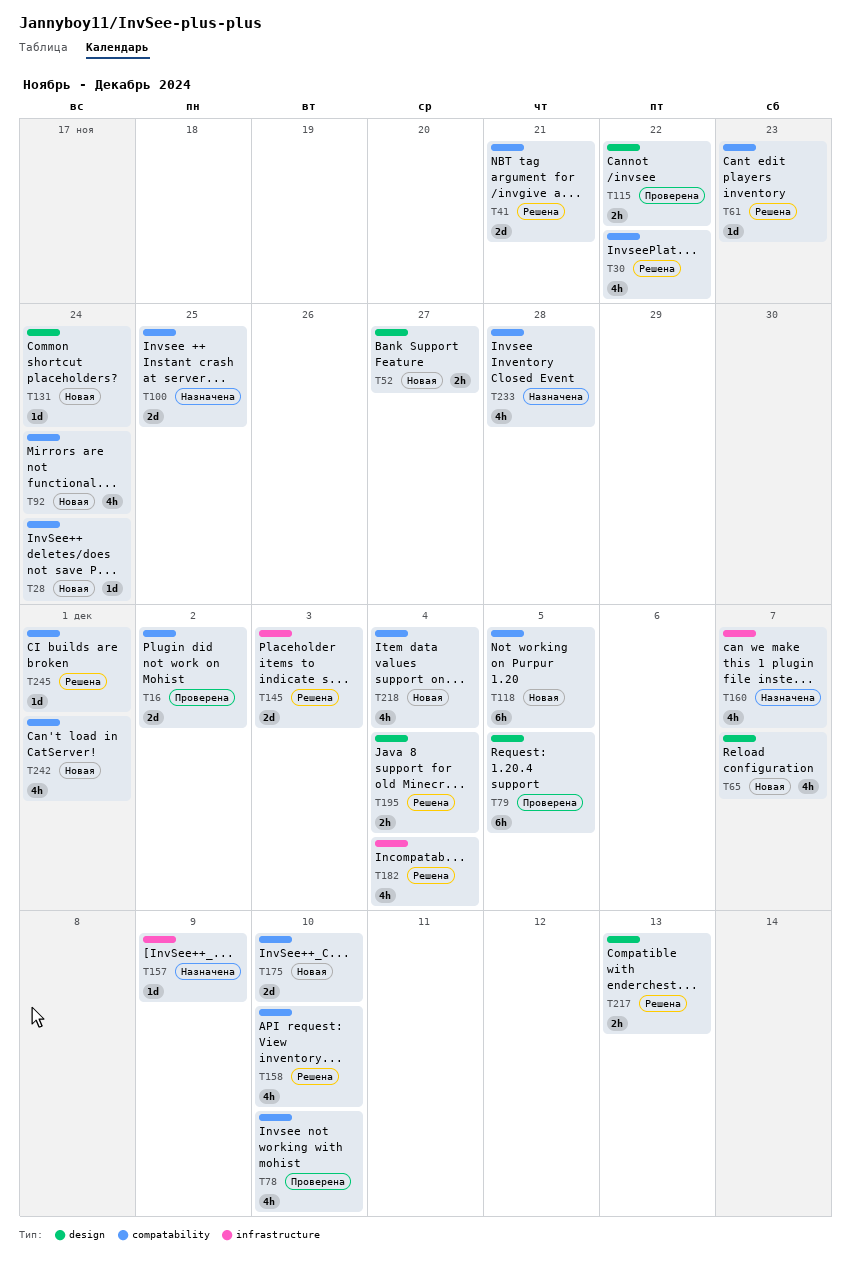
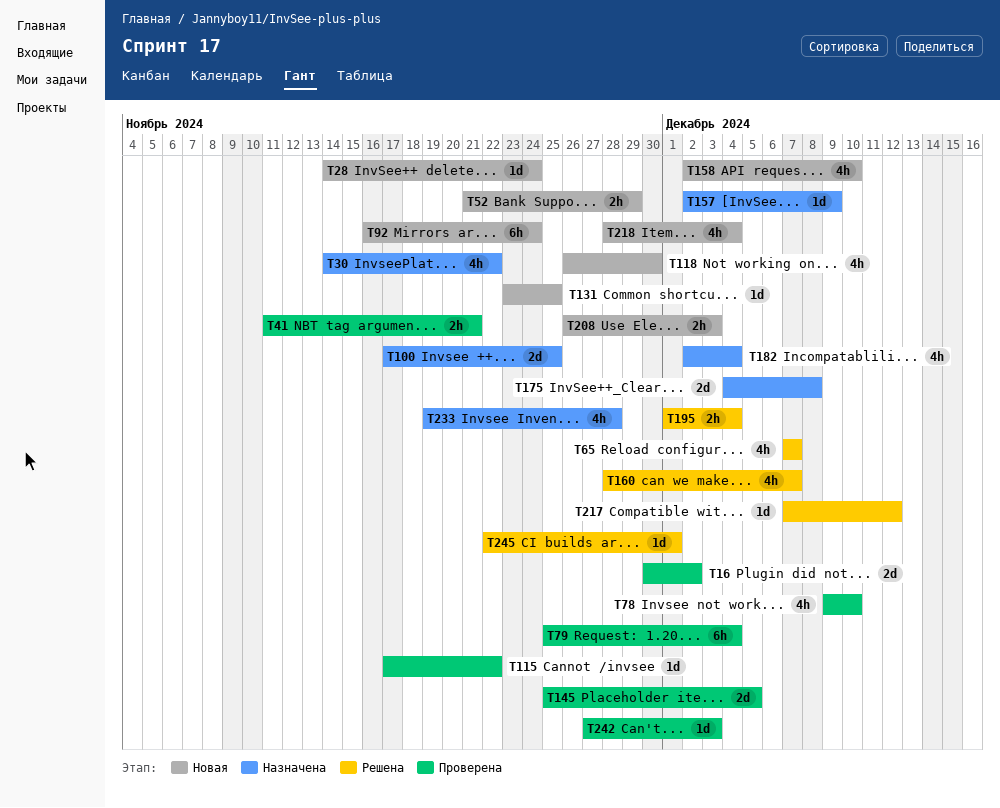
T30, status: Решена -> Назначена
T41, status: Решена -> Проверена
T41, estimate: 2d -> 2h
T52, due: Nov 27 -> Nov 29
T61: present -> none
T65, status: Новая -> Решена
T79, due: Dec 5 -> Dec 4
T92, estimate: 4h -> 6h
T115, estimate: 2h -> 1d
T118, estimate: 6h -> 4h
T118, due: Dec 5 -> Nov 30
T131, due: Nov 24 -> Nov 25
T145, status: Решена -> Проверена
T145, due: Dec 3 -> Dec 5
T158, status: Решена -> Новая
T160, status: Назначена -> Решена
T175, status: Новая -> Назначена
T175, due: Dec 10 -> Dec 8
T182, status: Решена -> Назначена
T208: none -> present
T217, estimate: 2h -> 1d
T217, due: Dec 13 -> Dec 12
T242, status: Новая -> Проверена
T242, estimate: 4h -> 1d
T242, due: Dec 1 -> Dec 3

